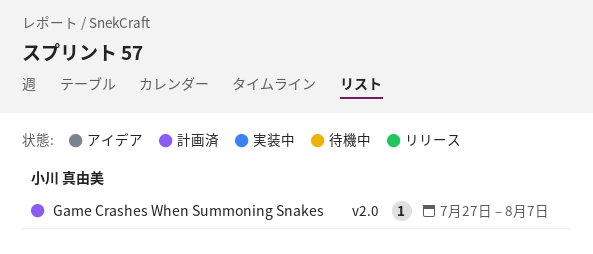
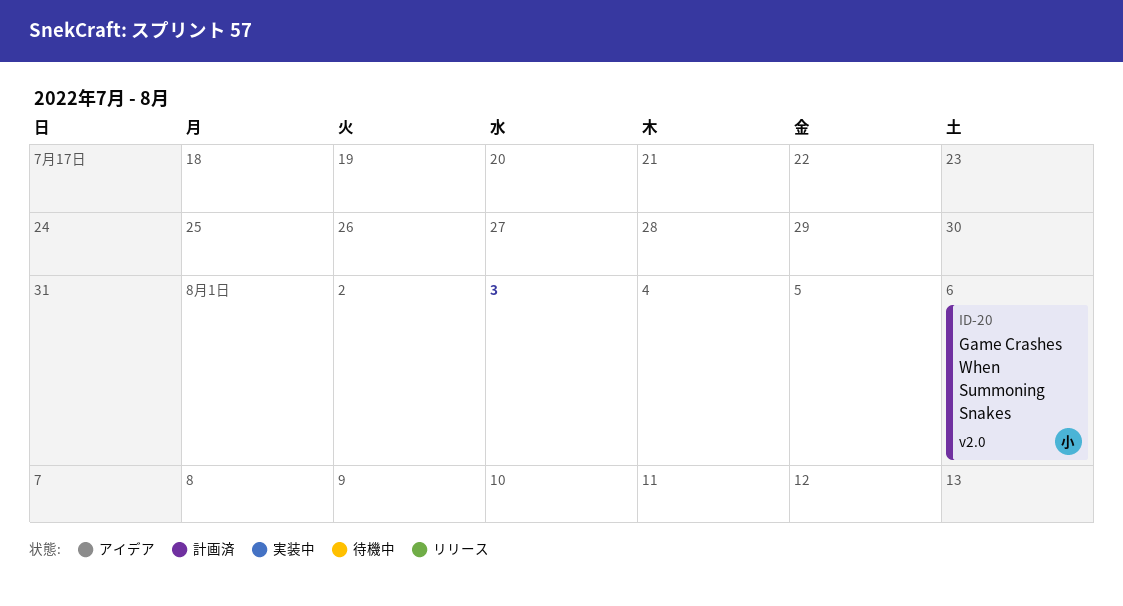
Game Crashes When Summoning Snakes, due: Aug 7 -> Aug 6

